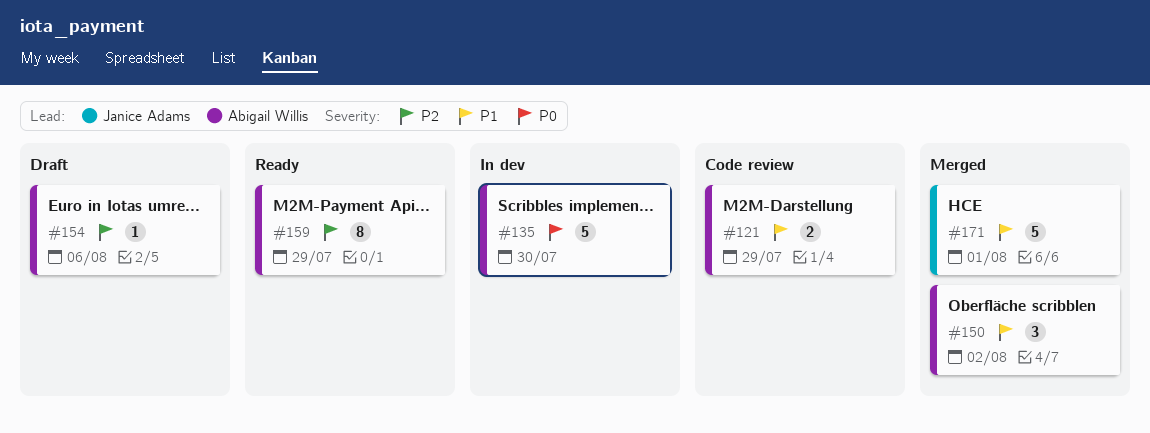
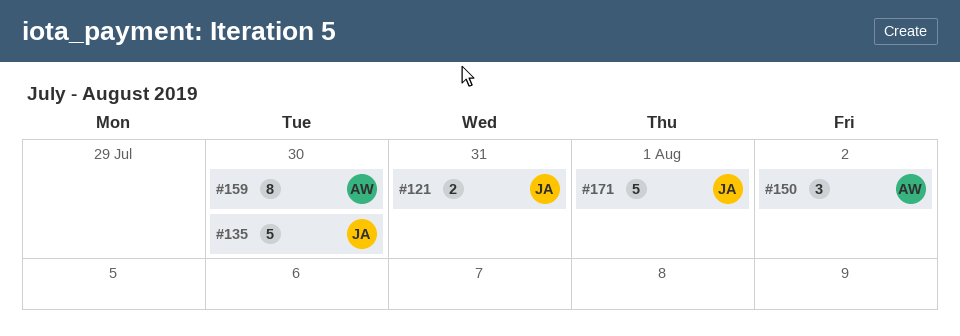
#121, owner: Abigail Willis -> Janice Adams
#121, due: Jul 29 -> Jul 31
#135, owner: Abigail Willis -> Janice Adams
#154: present -> none
#159, due: Jul 29 -> Jul 30

